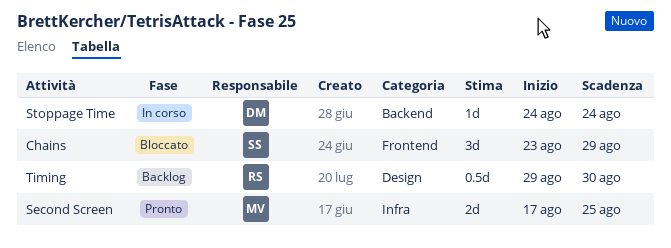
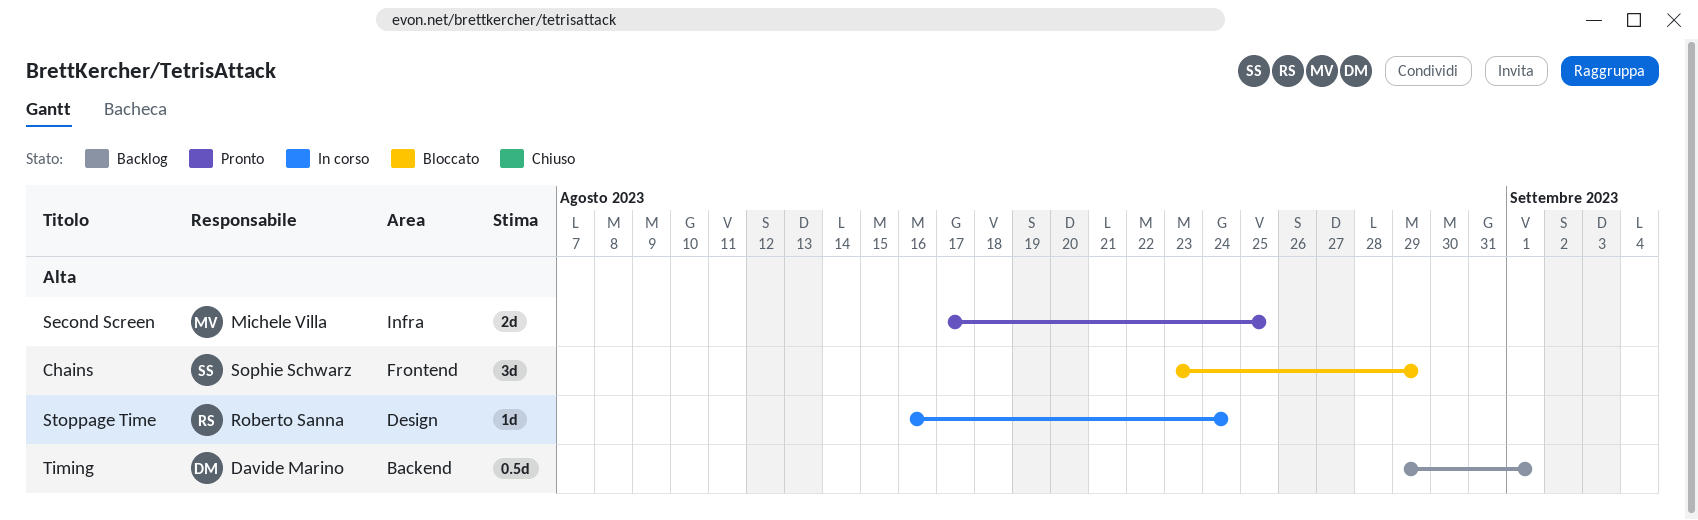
Stoppage Time, owner: Davide Marino -> Roberto Sanna
Stoppage Time, label: Backend -> Design
Stoppage Time, start: Aug 24 -> Aug 16
Timing, owner: Roberto Sanna -> Davide Marino
Timing, label: Design -> Backend
Timing, due: Aug 30 -> Sep 1

